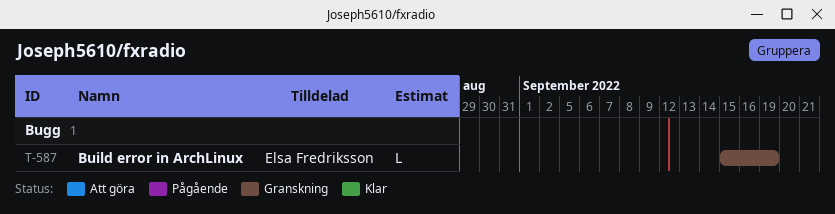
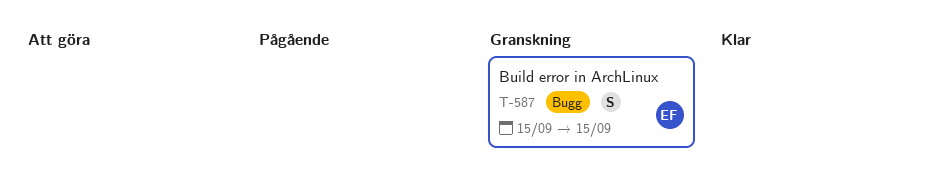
T-587, estimate: L -> S
T-587, due: Sep 19 -> Sep 15

